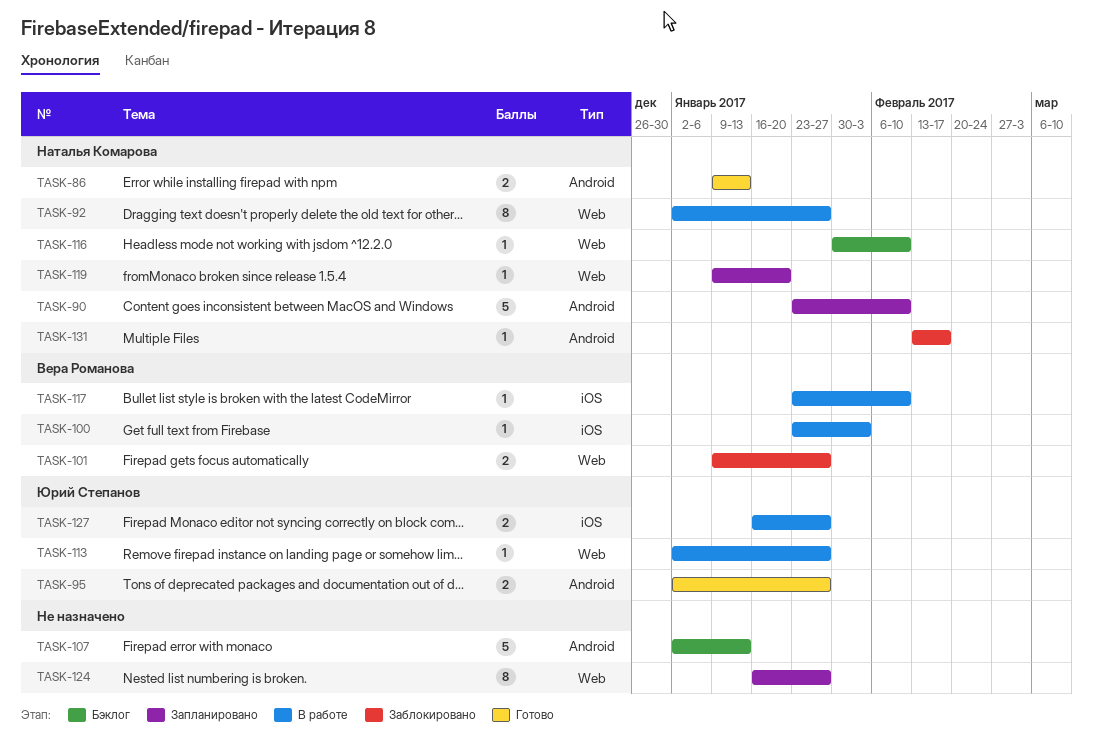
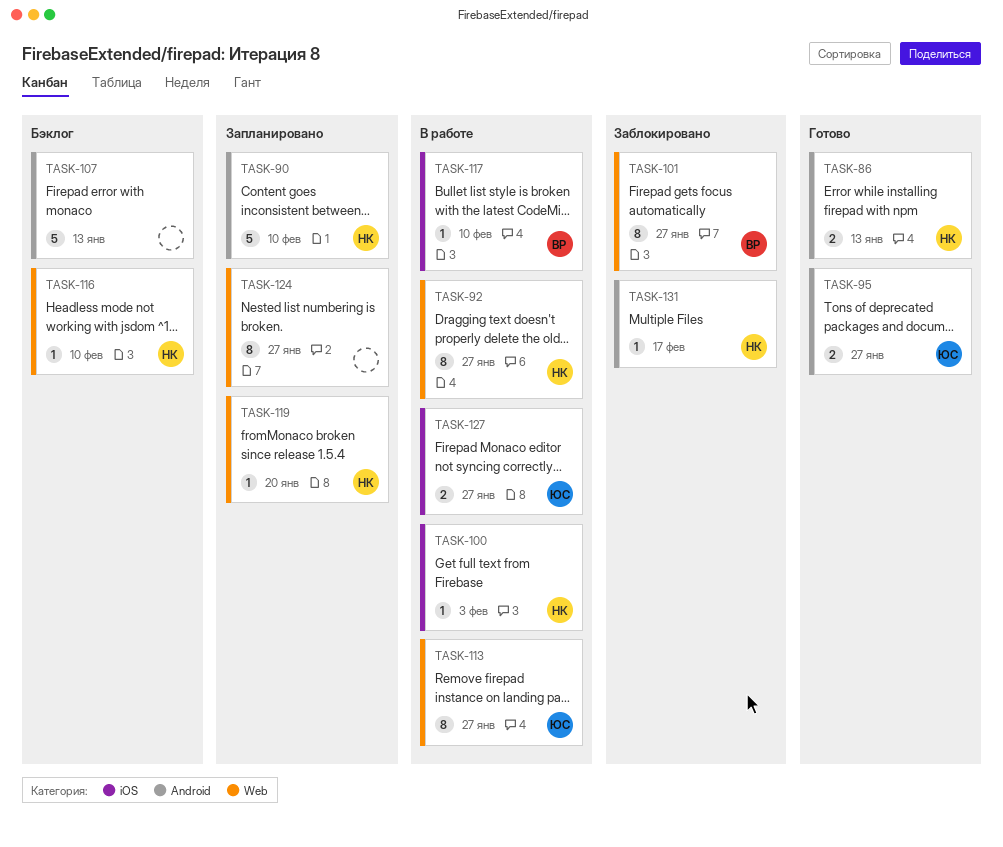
TASK-100, owner: Вера Романова -> Наталья Комарова
TASK-101, estimate: 2 -> 8
TASK-113, estimate: 1 -> 8

